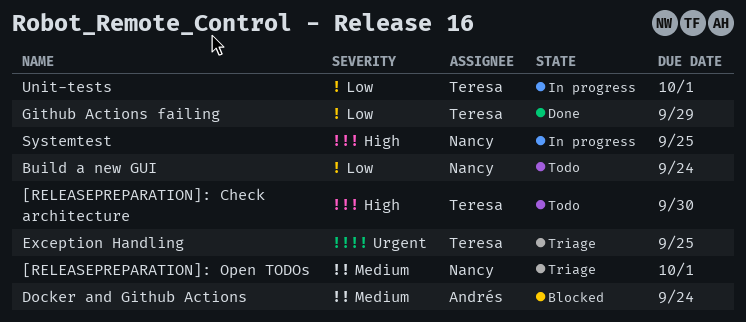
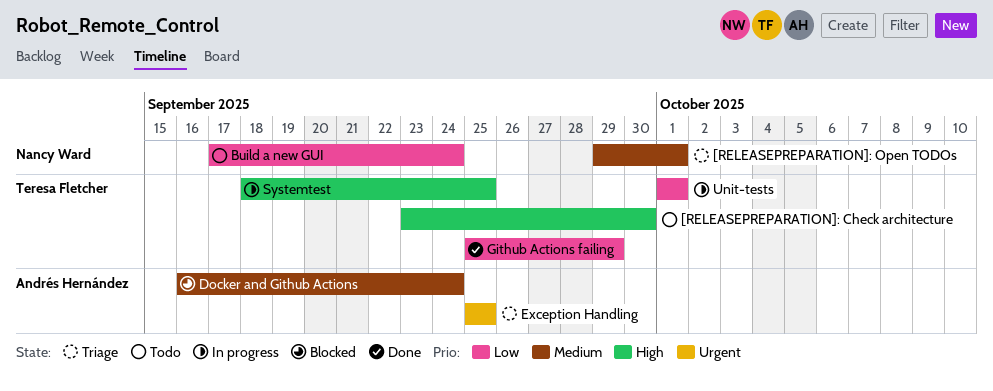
Exception Handling, owner: Teresa Fletcher -> Andrés Hernández
Systemtest, owner: Nancy Ward -> Teresa Fletcher

